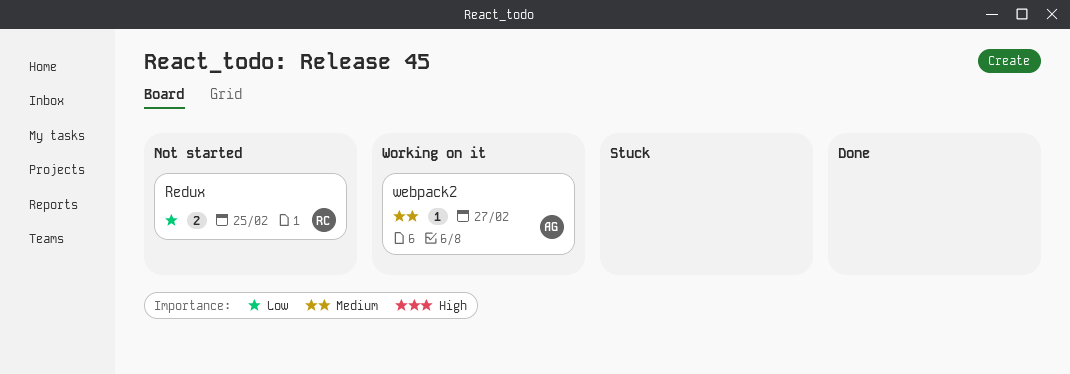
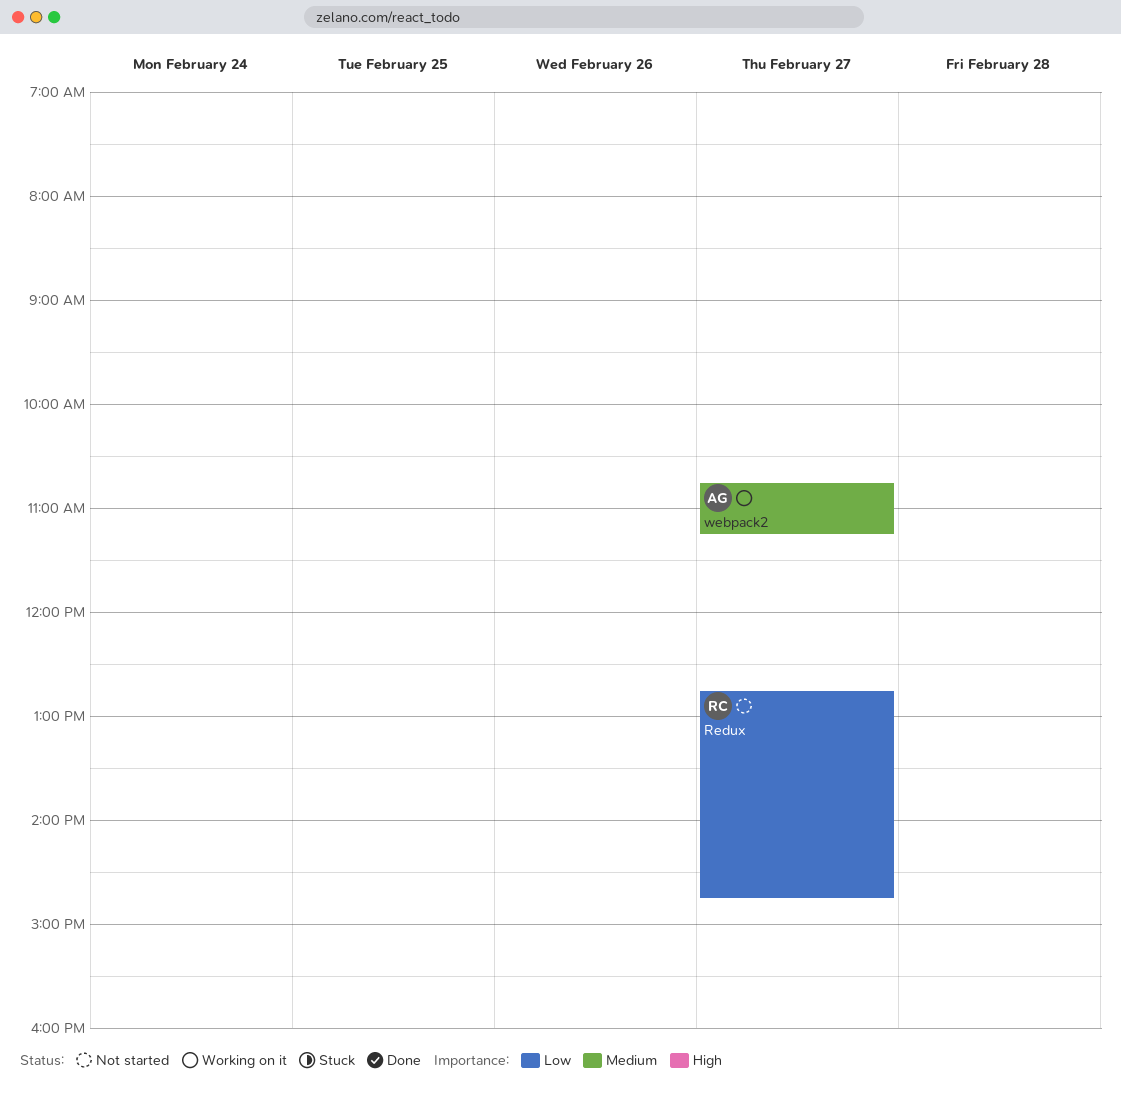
Redux, day: Feb 25 -> Feb 27

